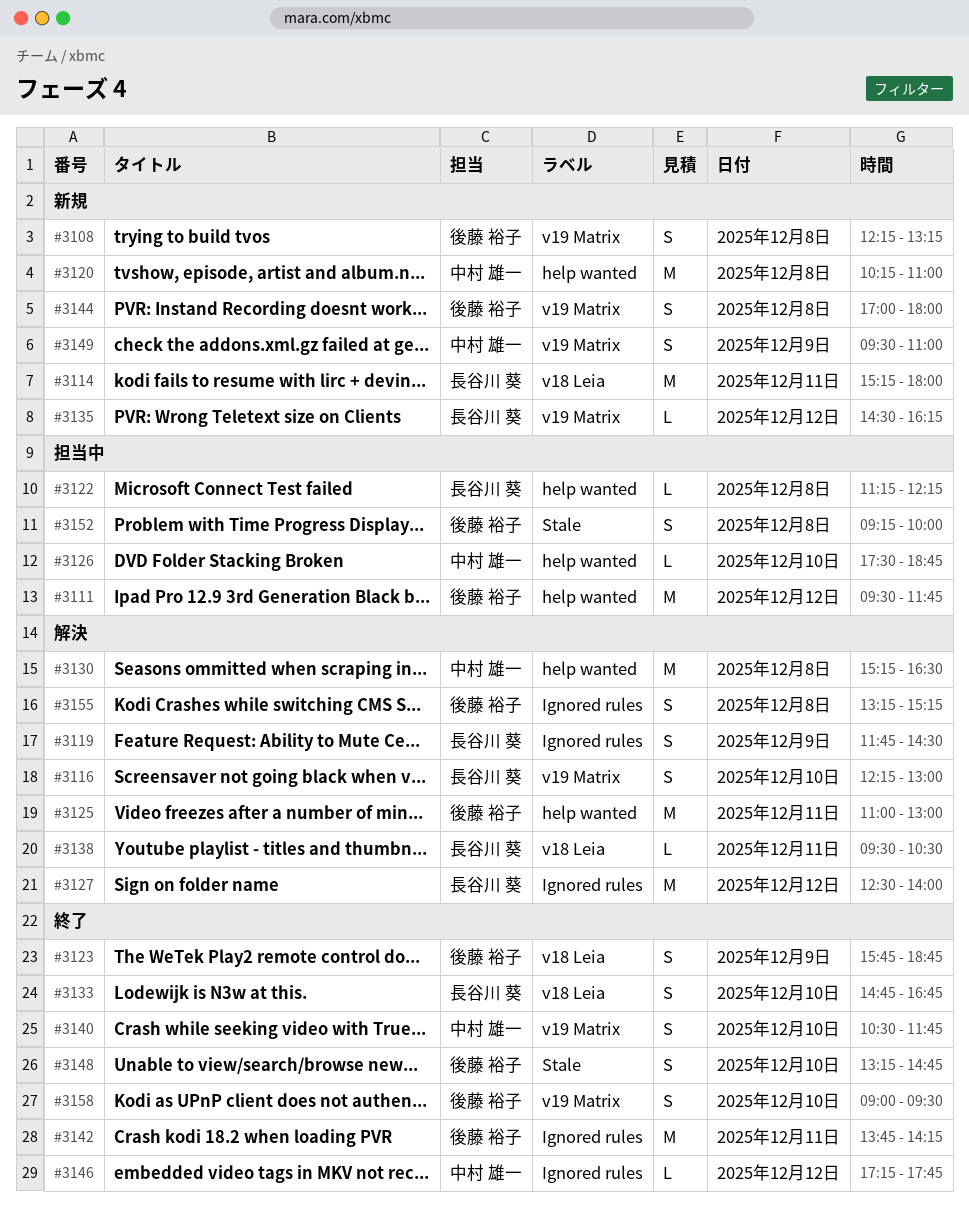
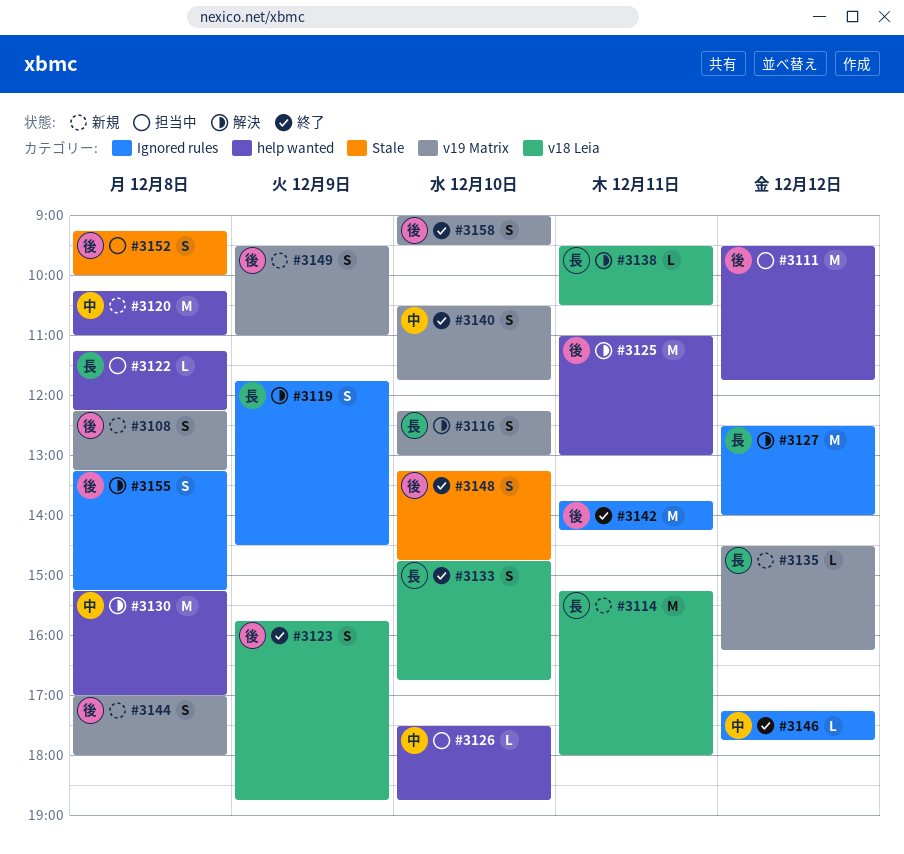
#3130, ends: 16:30 -> 17:00
#3149, owner: 中村 雄一 -> 後藤 裕子

